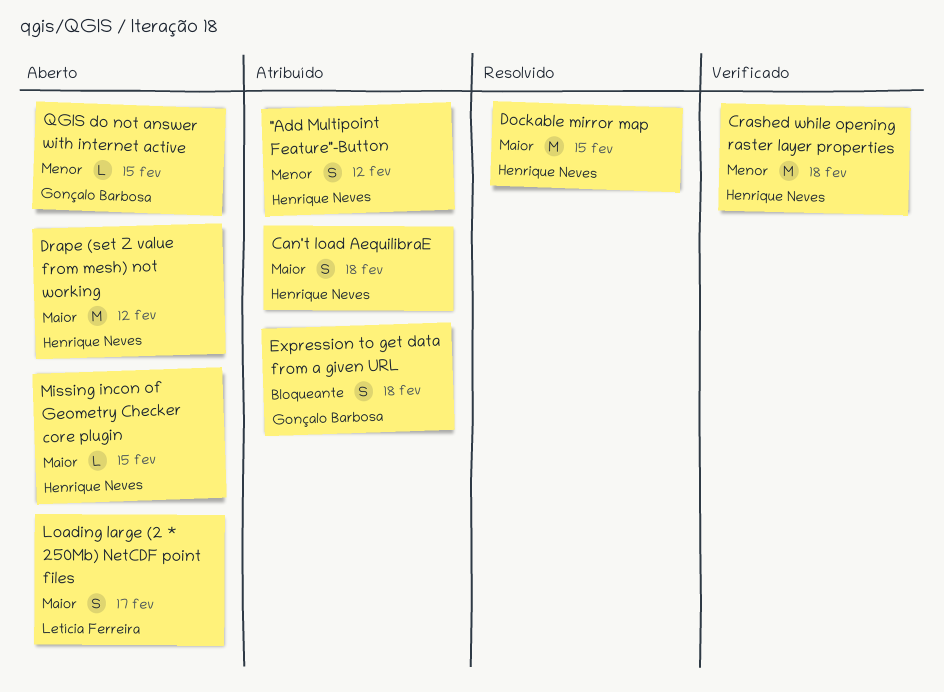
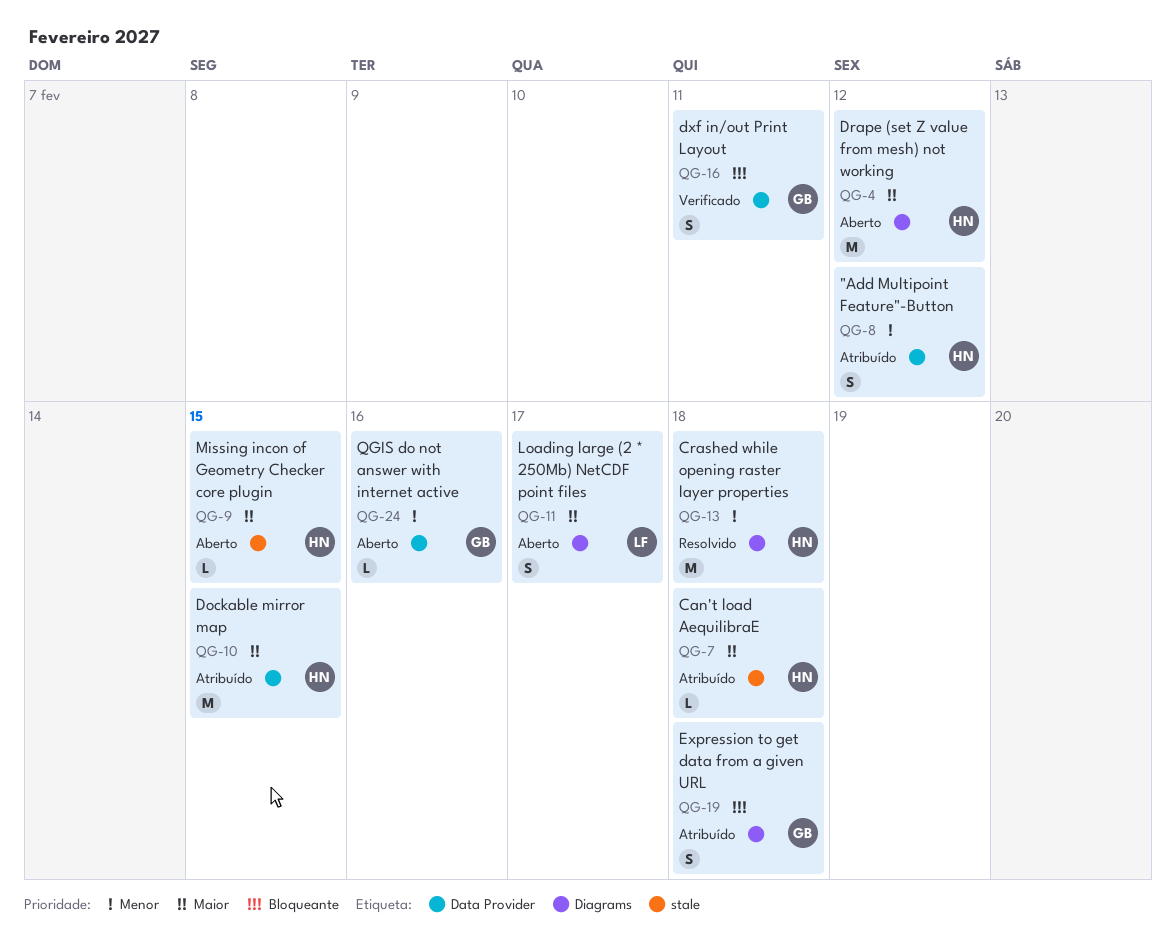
Can't load AequilibraE, estimate: S -> L
Crashed while opening raster layer properties, status: Verificado -> Resolvido
Dockable mirror map, status: Resolvido -> Atribuído
dxf in/out Print Layout: none -> present
QGIS do not answer with internet active, due: Feb 15 -> Feb 16

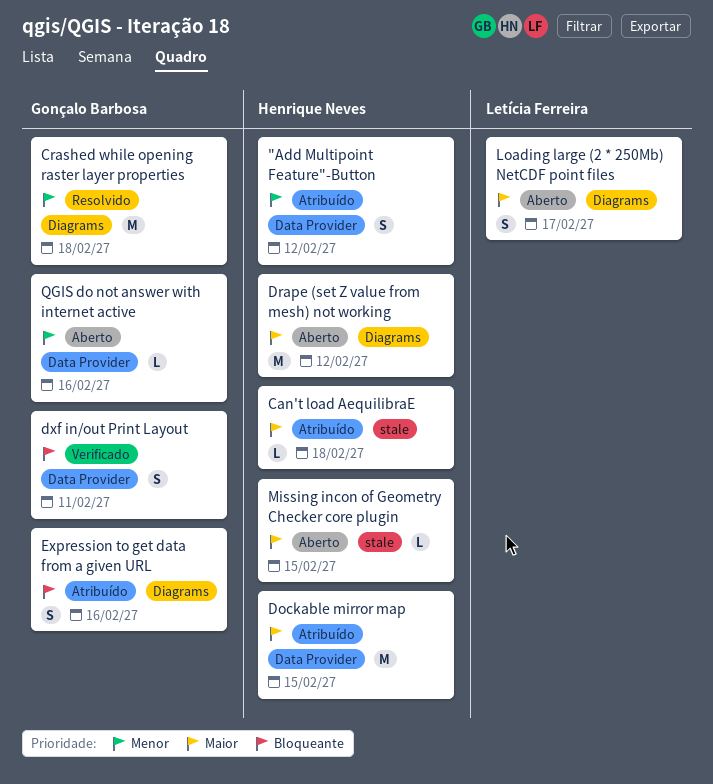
Crashed while opening raster layer properties, owner: Henrique Neves -> Gonçalo Barbosa
Expression to get data from a given URL, due: Feb 18 -> Feb 16

